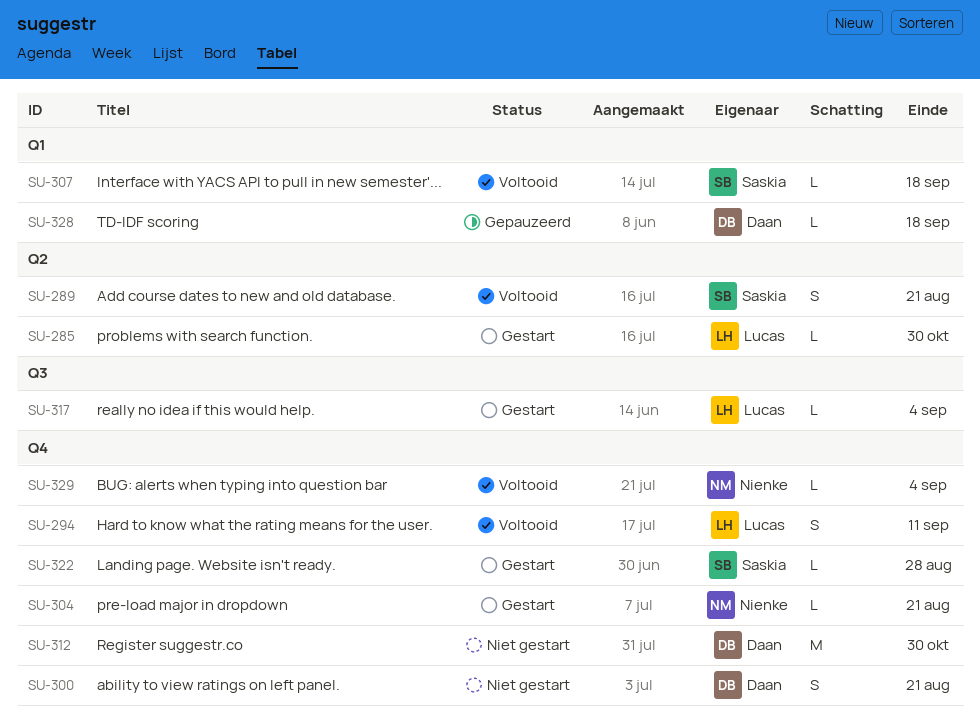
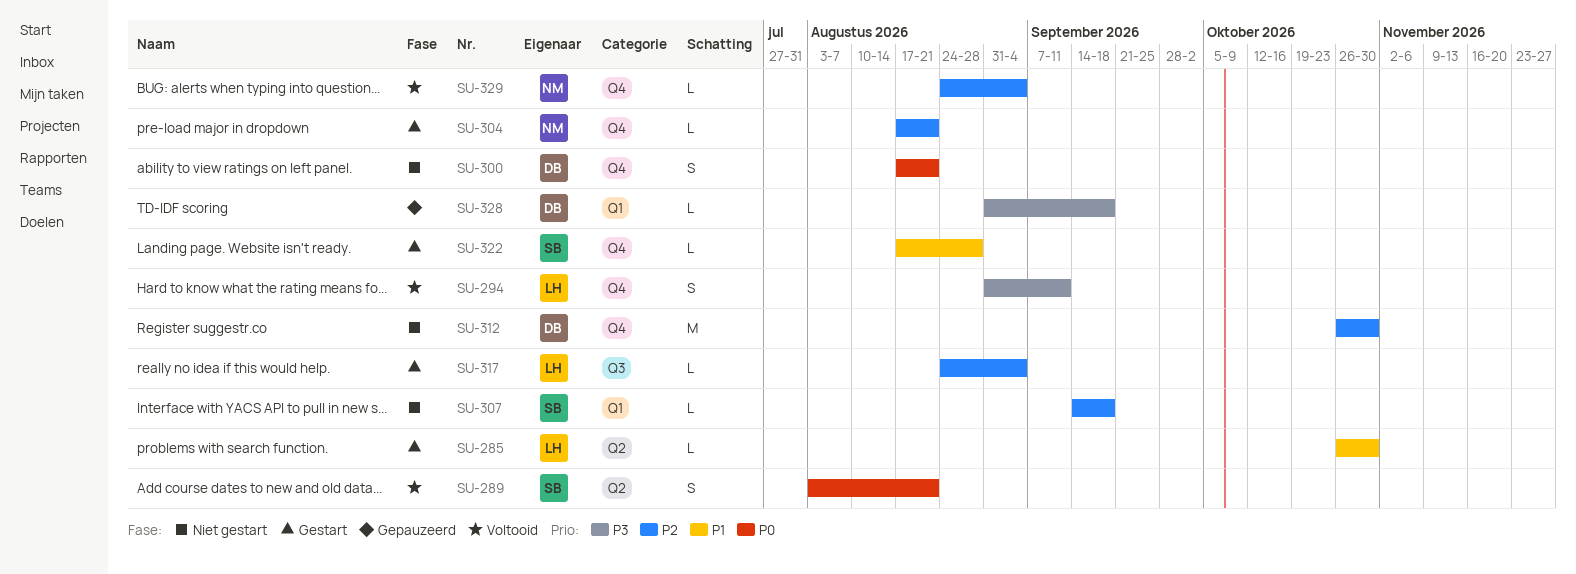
SU-307, status: Voltooid -> Niet gestart

